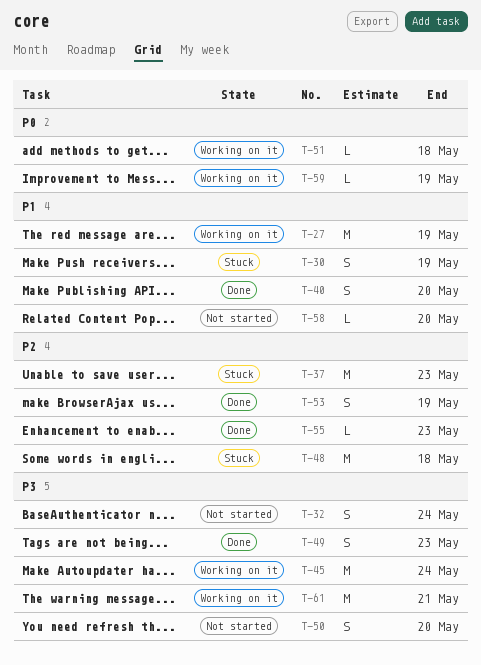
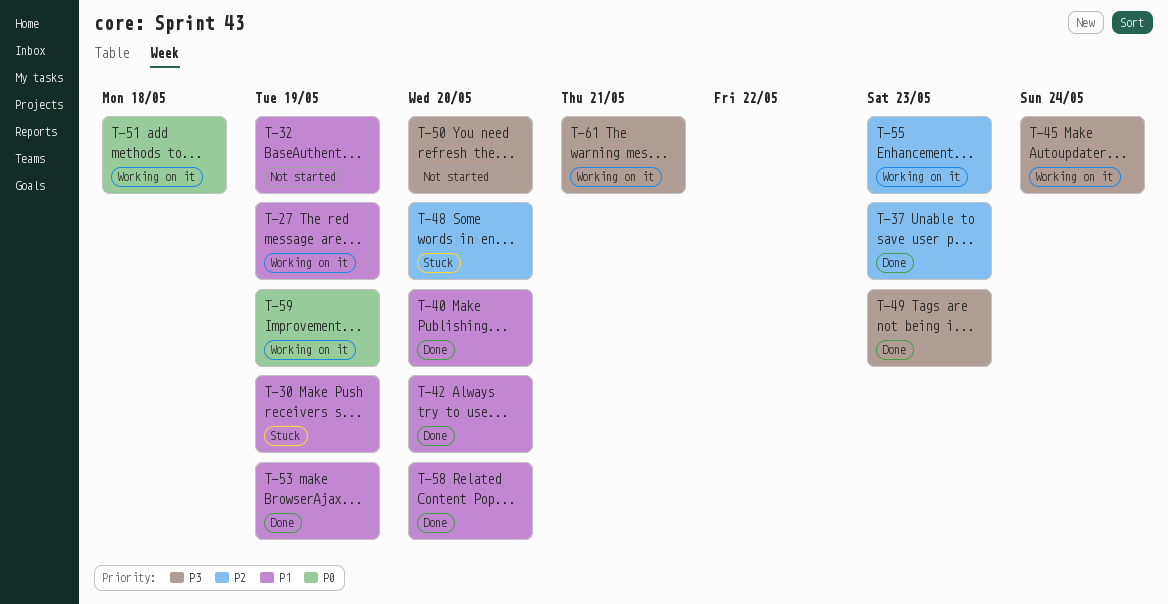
T-32, priority: P3 -> P1
T-32, due: May 24 -> May 19
T-37, status: Stuck -> Done
T-42: none -> present
T-48, due: May 18 -> May 20
T-53, priority: P2 -> P1
T-55, status: Done -> Working on it
T-58, status: Not started -> Done

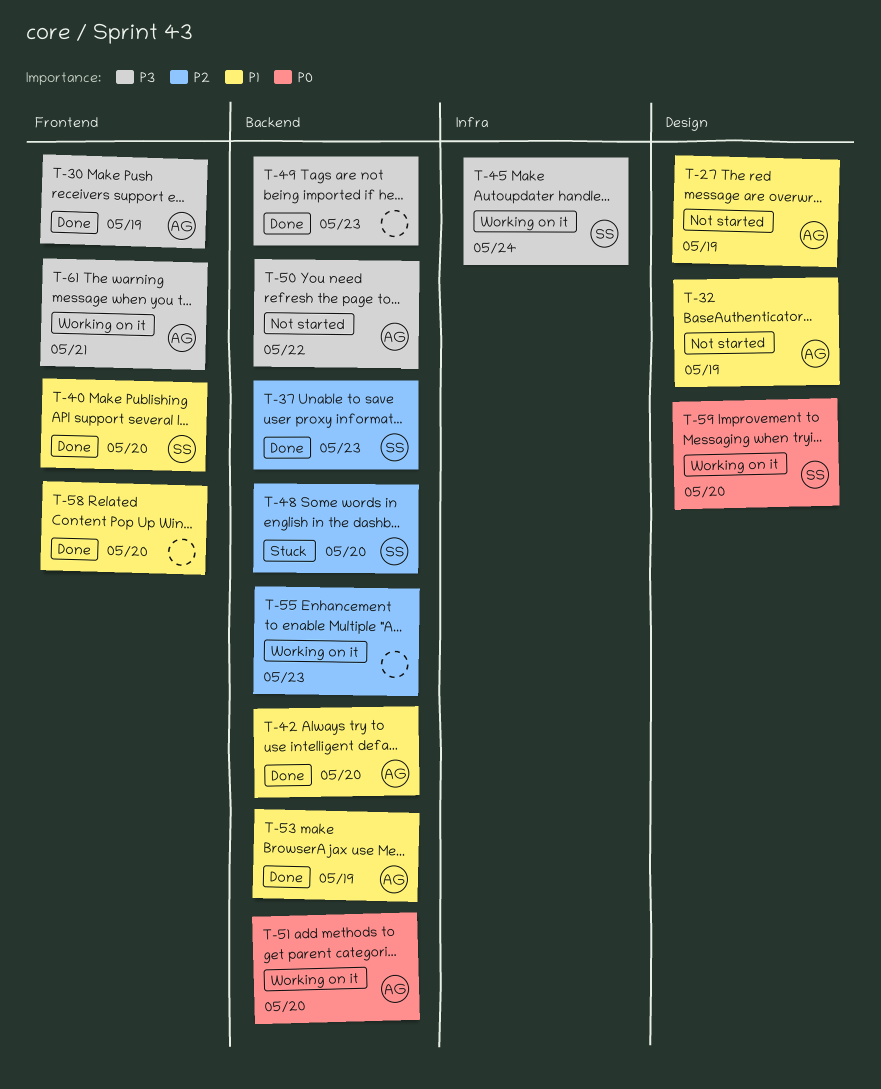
T-27, status: Working on it -> Not started
T-30, status: Stuck -> Done
T-30, priority: P1 -> P3
T-50, due: May 20 -> May 22
T-51, due: May 18 -> May 20
T-59, due: May 19 -> May 20

